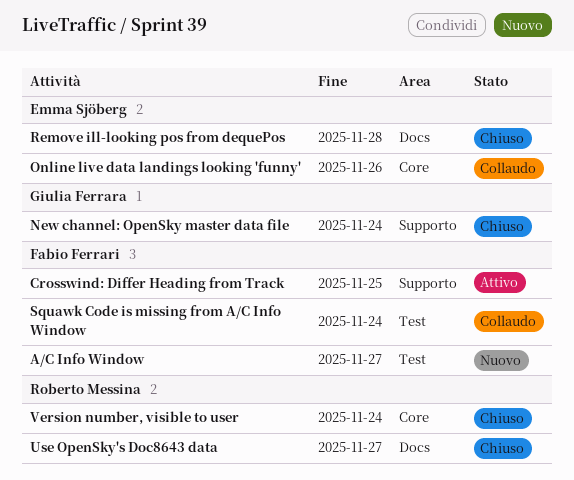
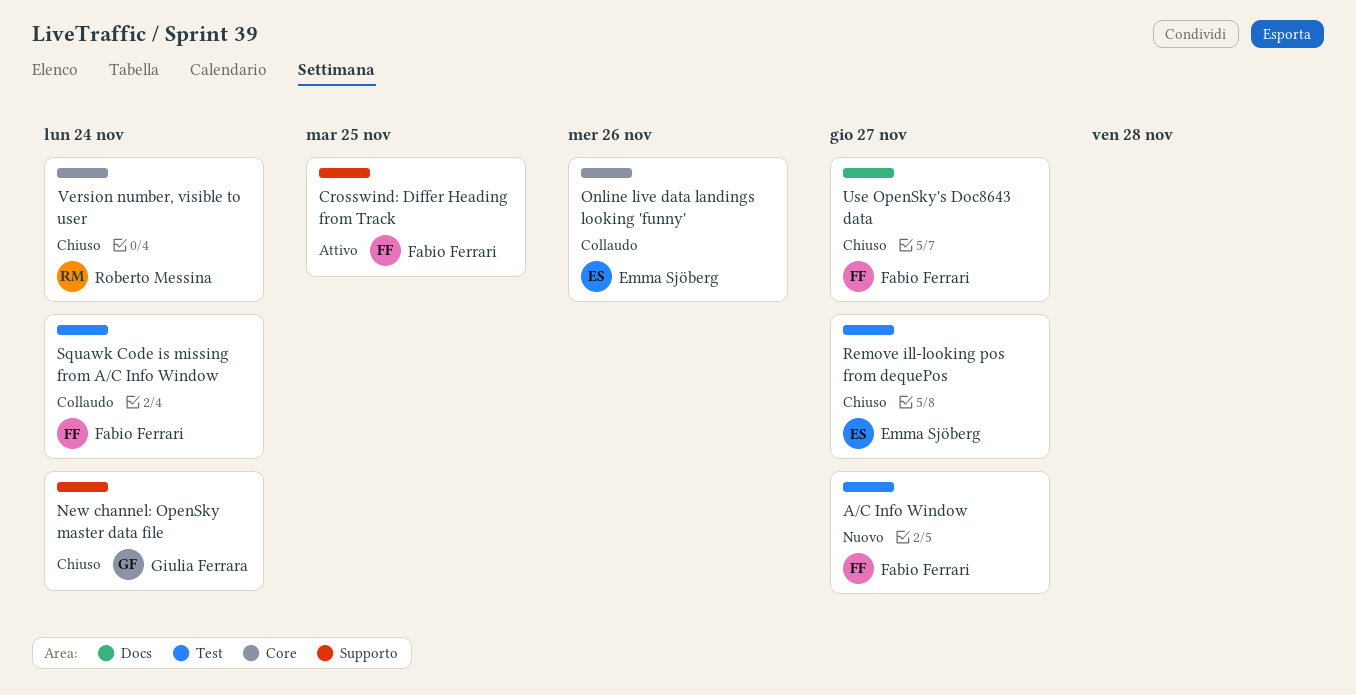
Remove ill-looking pos from dequePos, label: Docs -> Test
Remove ill-looking pos from dequePos, due: Nov 28 -> Nov 27
Use OpenSky's Doc8643 data, owner: Roberto Messina -> Fabio Ferrari

